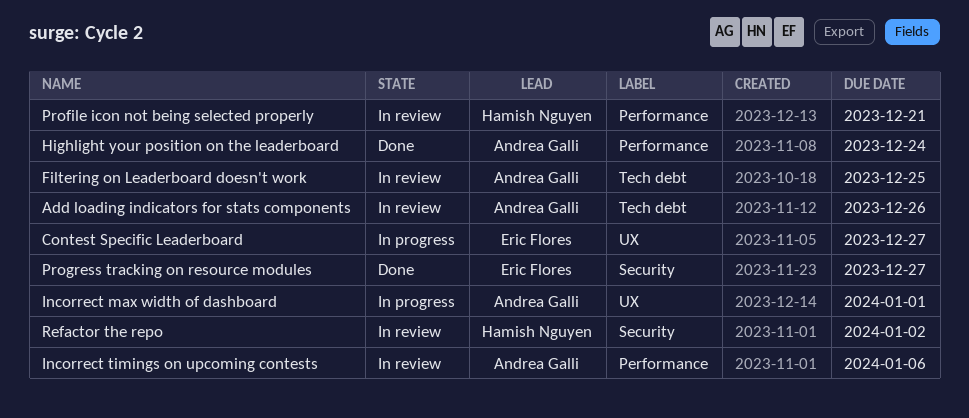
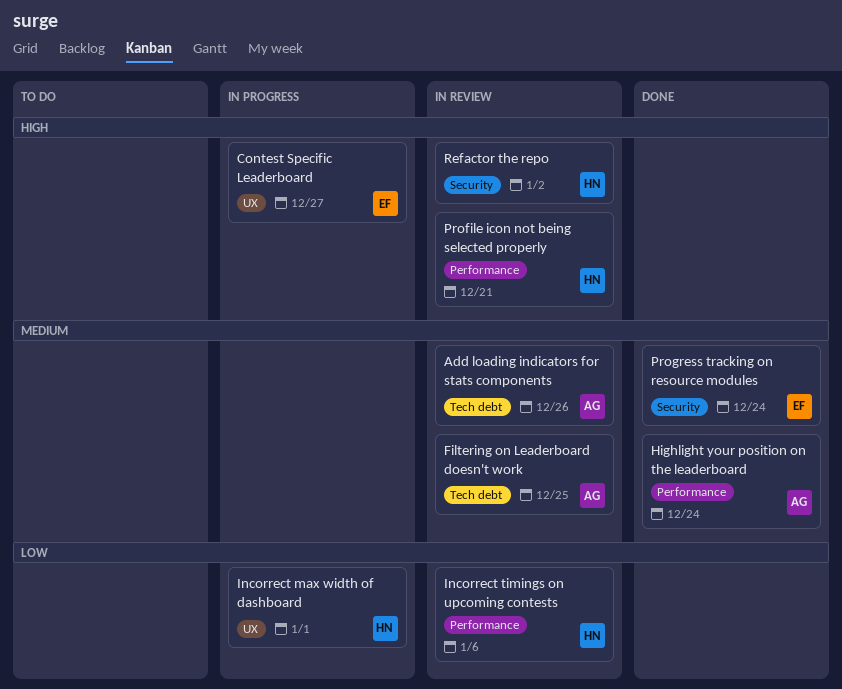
Incorrect max width of dashboard, owner: Andrea Galli -> Hamish Nguyen
Incorrect timings on upcoming contests, owner: Andrea Galli -> Hamish Nguyen
Progress tracking on resource modules, due: Dec 27 -> Dec 24

